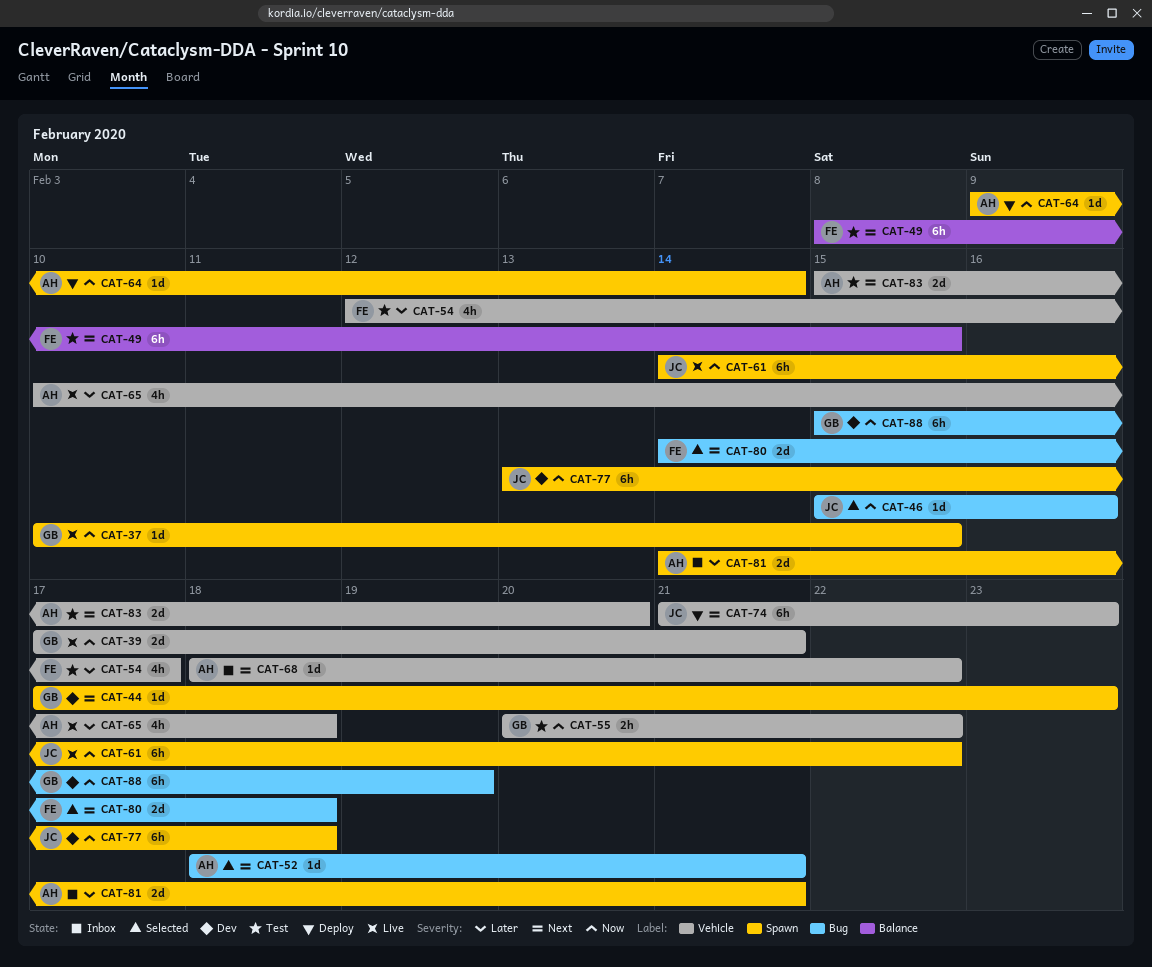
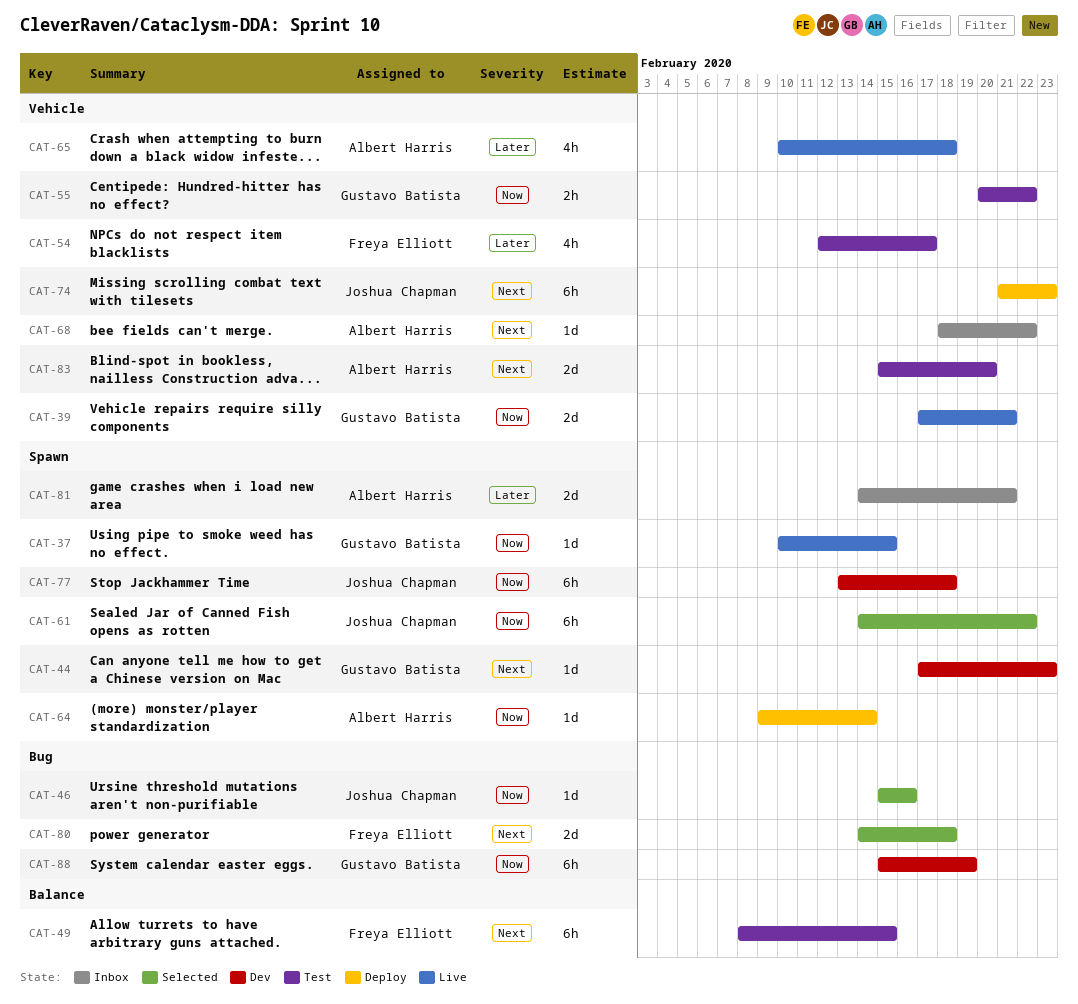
CAT-52: present -> none
CAT-61, status: Live -> Selected

